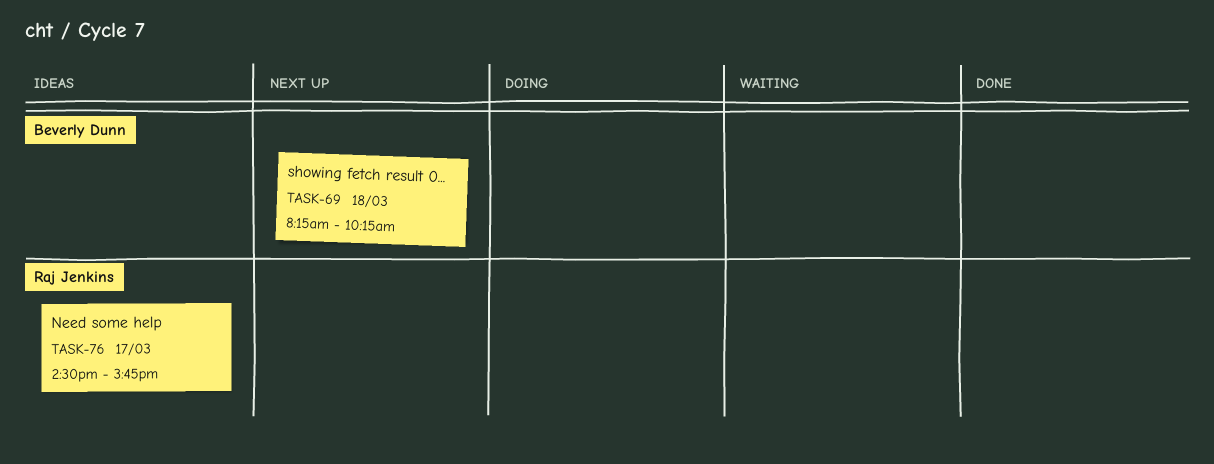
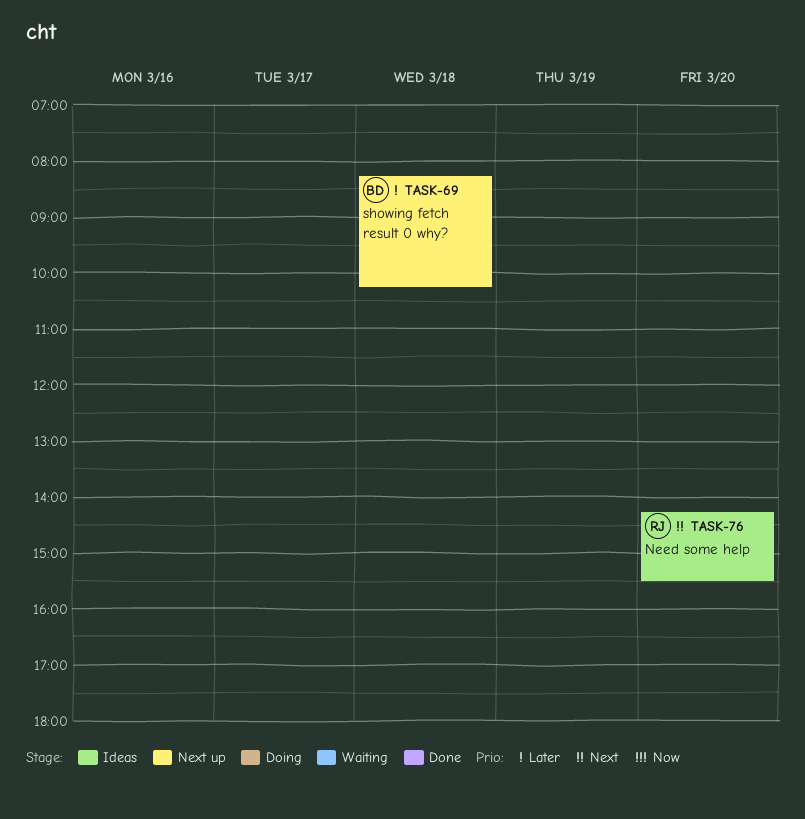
TASK-76, day: Mar 17 -> Mar 20
TASK-76, begins: 14:30 -> 14:15
TASK-76, ends: 15:45 -> 15:30

